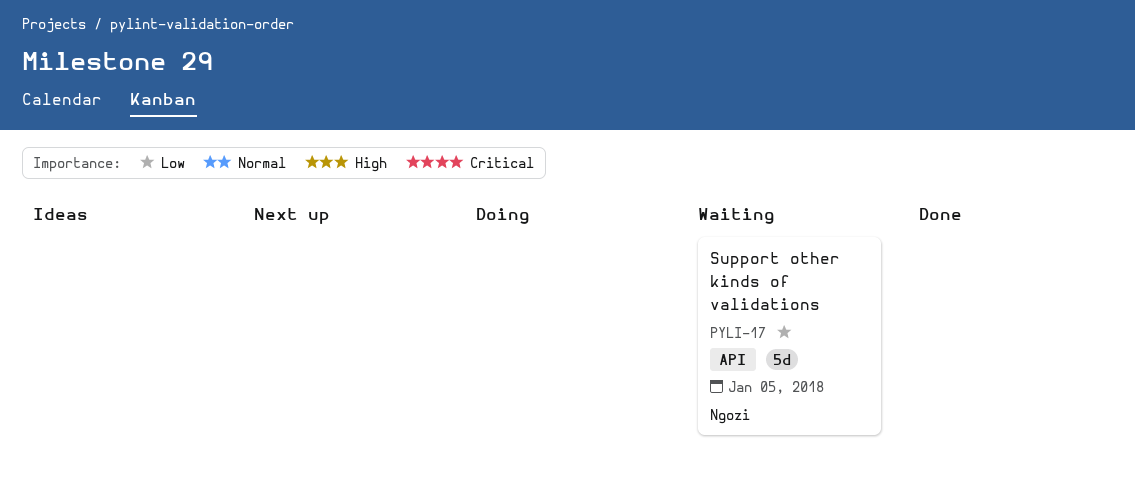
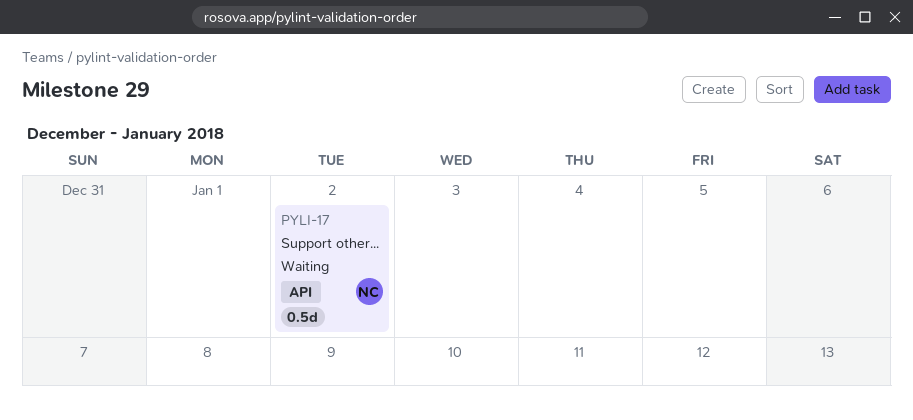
PYLI-17, estimate: 5d -> 0.5d
PYLI-17, due: Jan 5 -> Jan 2

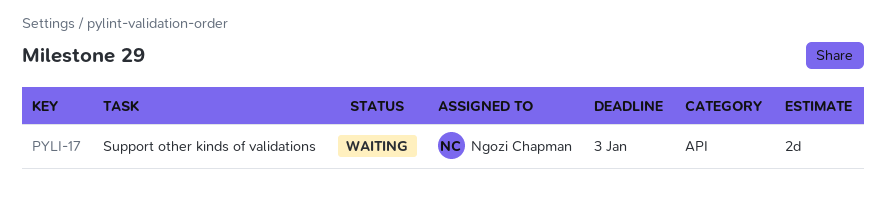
PYLI-17, estimate: 0.5d -> 2d
PYLI-17, due: Jan 2 -> Jan 3

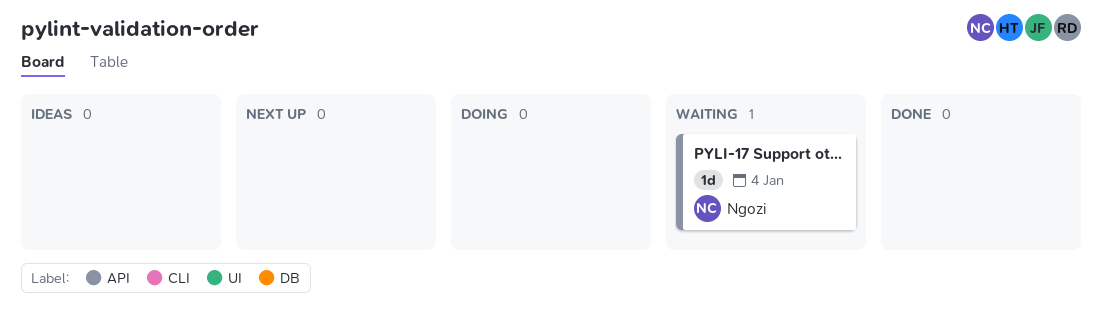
PYLI-17, estimate: 2d -> 1d
PYLI-17, due: Jan 3 -> Jan 4

